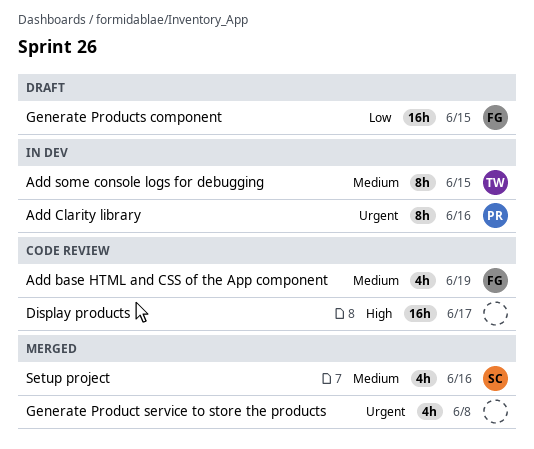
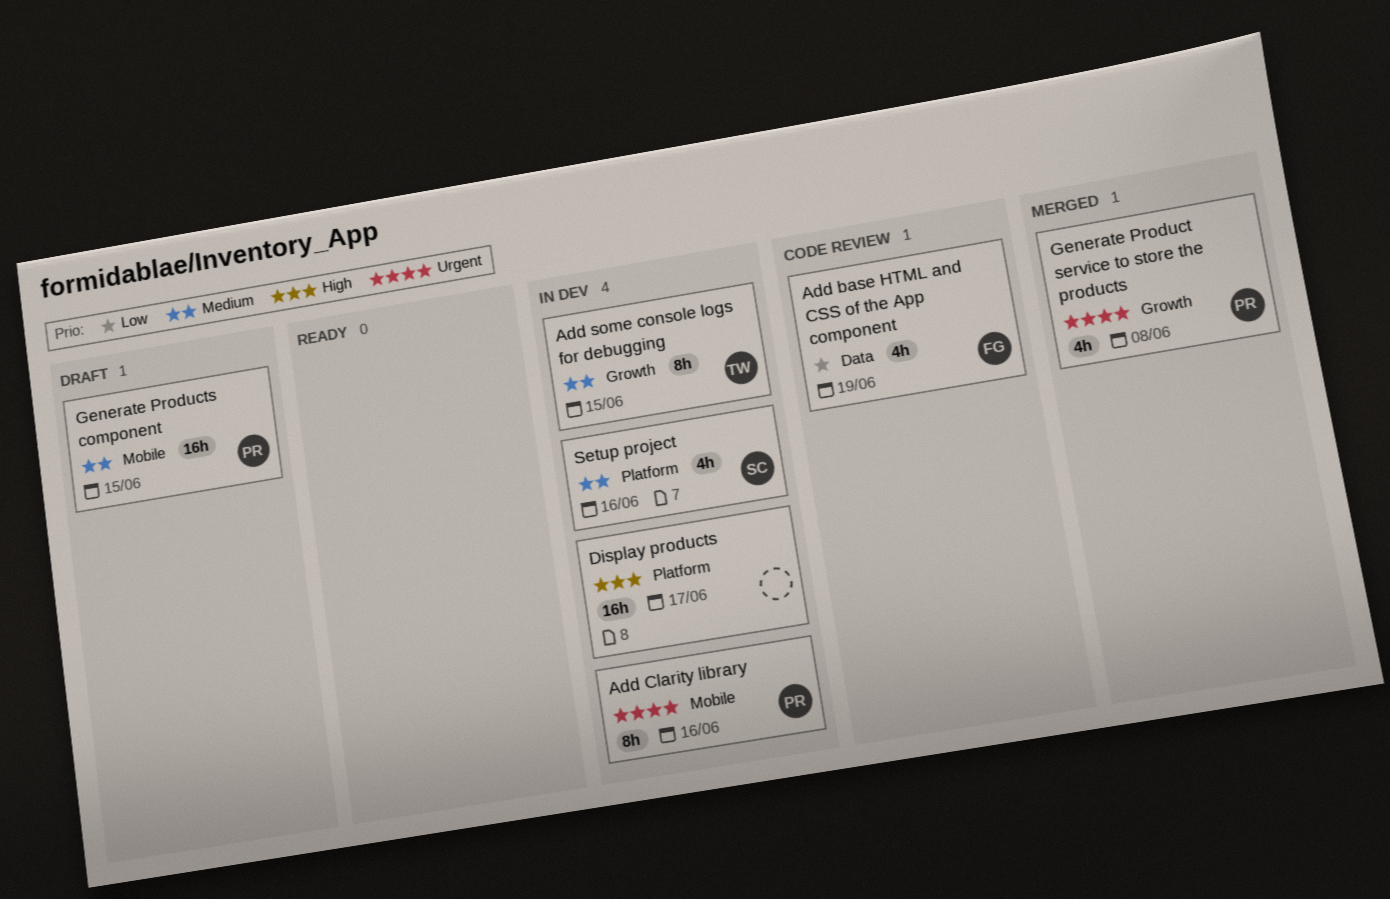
Add base HTML and CSS of the App component, priority: Medium -> Low
Display products, status: Code review -> In dev
Generate Product service to store the products, owner: none -> PR
Generate Products component, owner: FG -> PR
Generate Products component, priority: Low -> Medium
Setup project, status: Merged -> In dev

